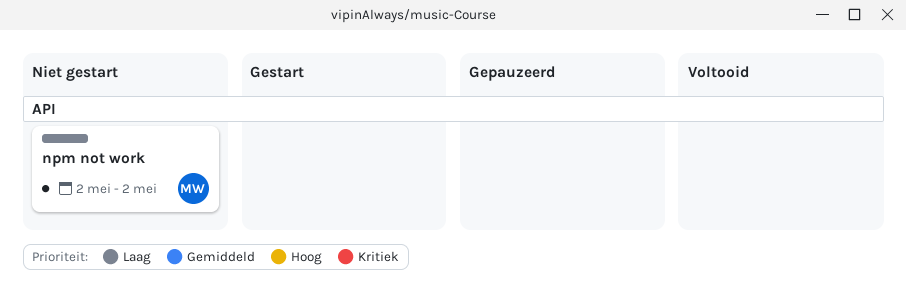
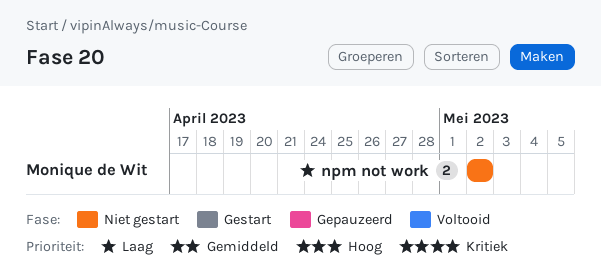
npm not work, estimate: 1 -> 2

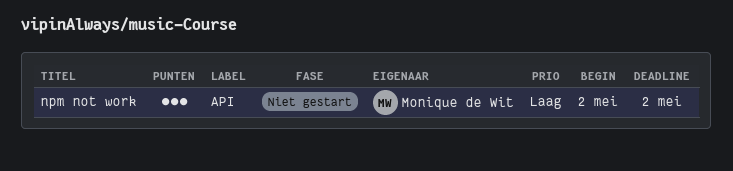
npm not work, estimate: 2 -> 3

